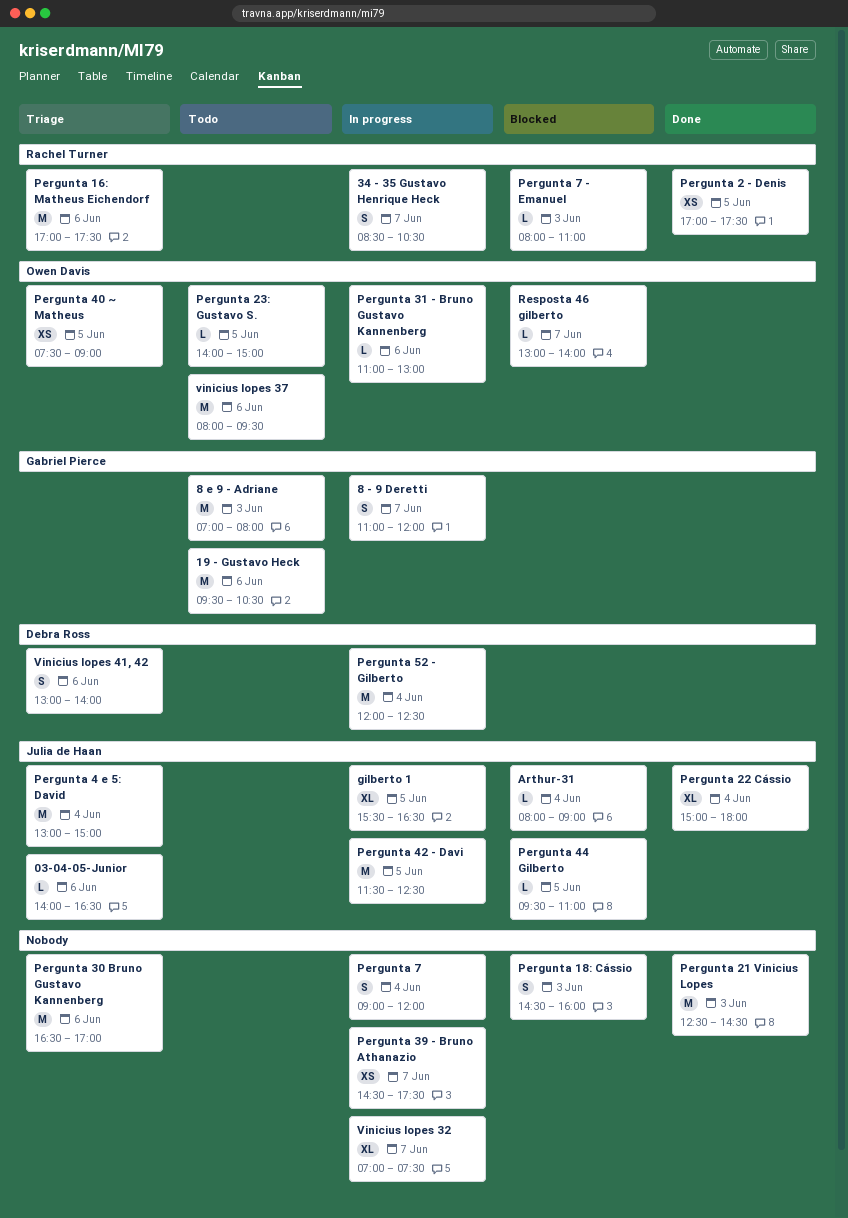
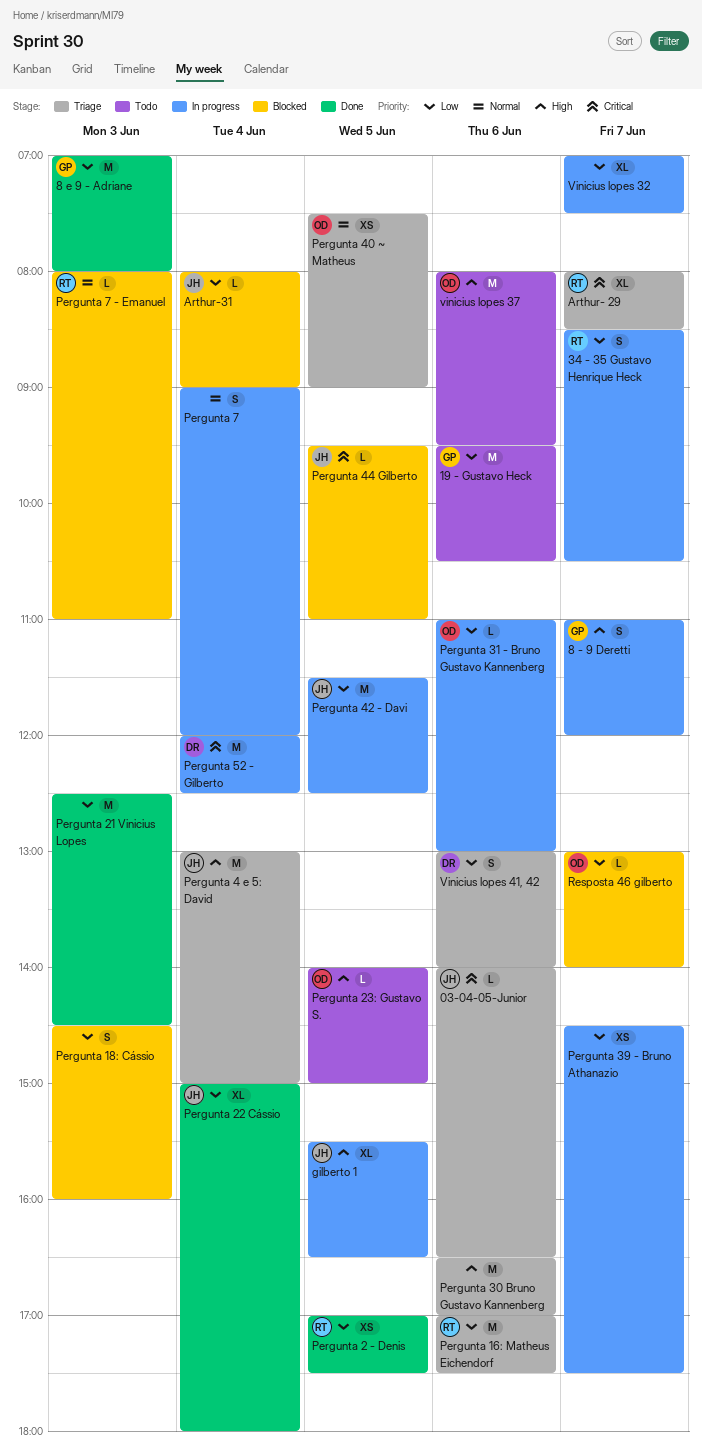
8 e 9 - Adriane, status: Todo -> Done
Arthur- 29: none -> present

